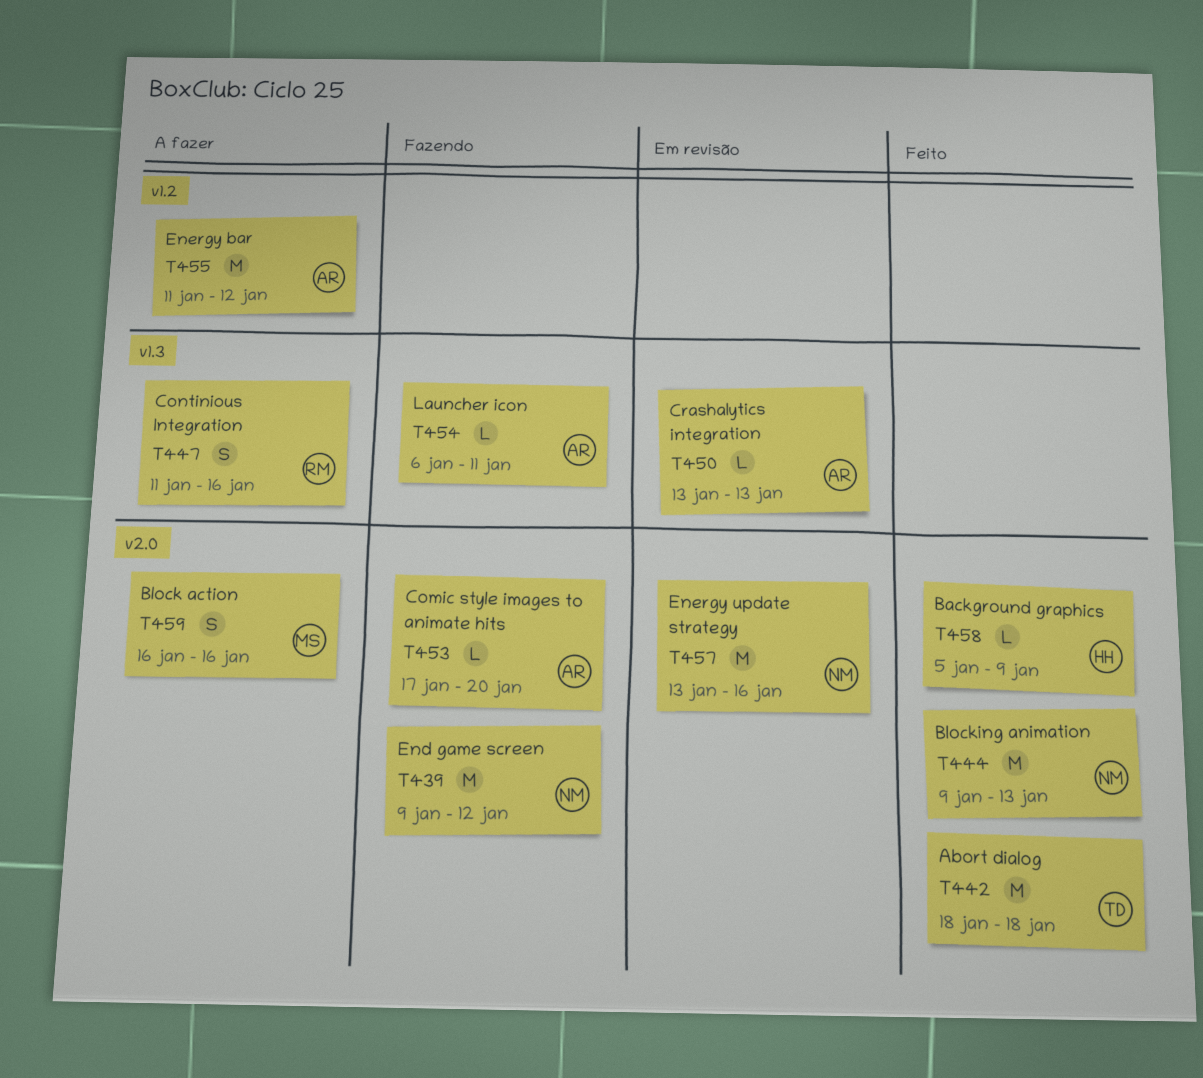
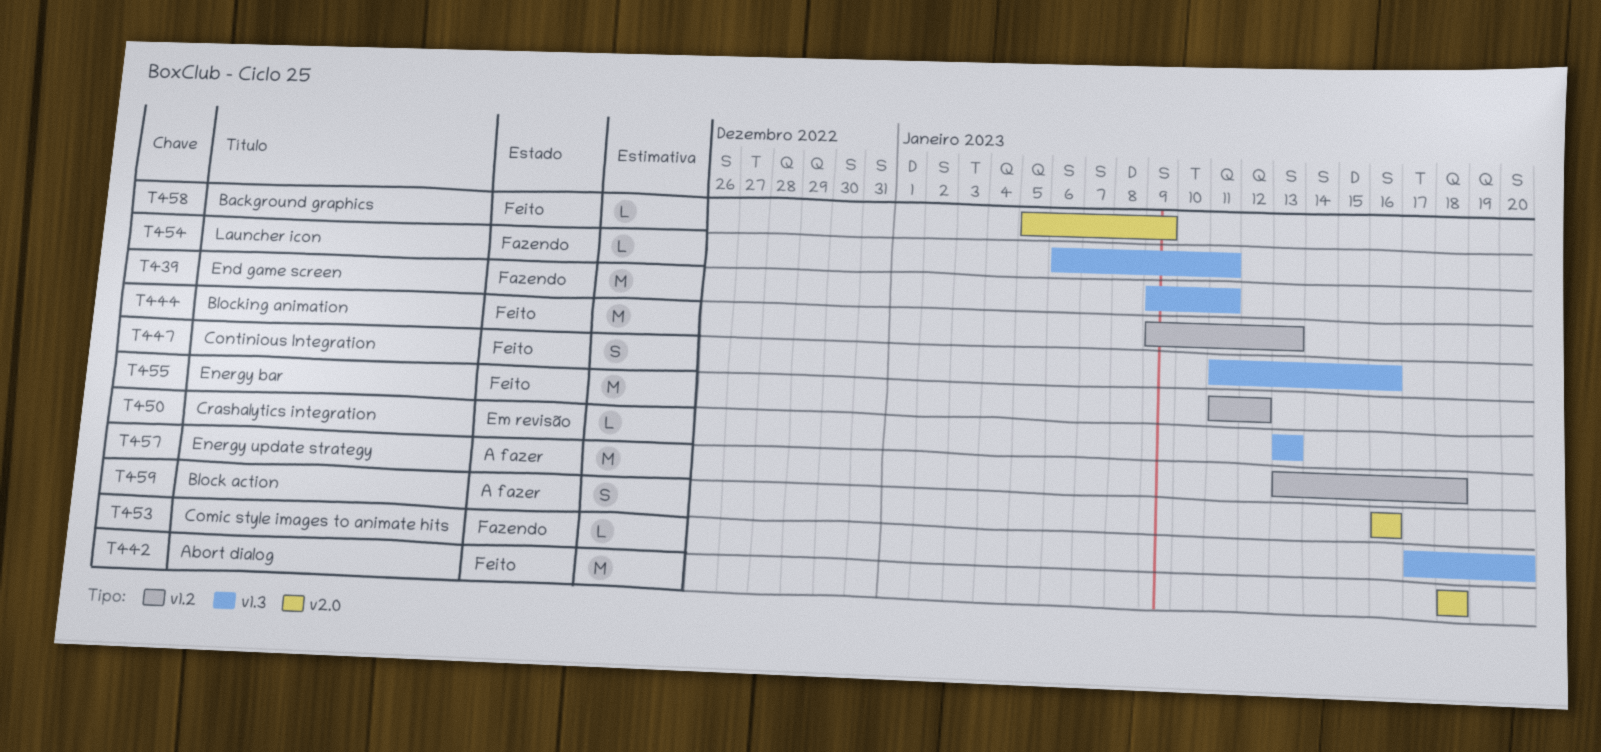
T439, label: v2.0 -> v1.3
T439, due: Jan 12 -> Jan 11
T444, label: v2.0 -> v1.2
T447, status: A fazer -> Feito
T453, label: v2.0 -> v1.3
T455, status: A fazer -> Feito
T457, status: Em revisão -> A fazer
T457, label: v2.0 -> v1.2
T457, due: Jan 16 -> Jan 18

